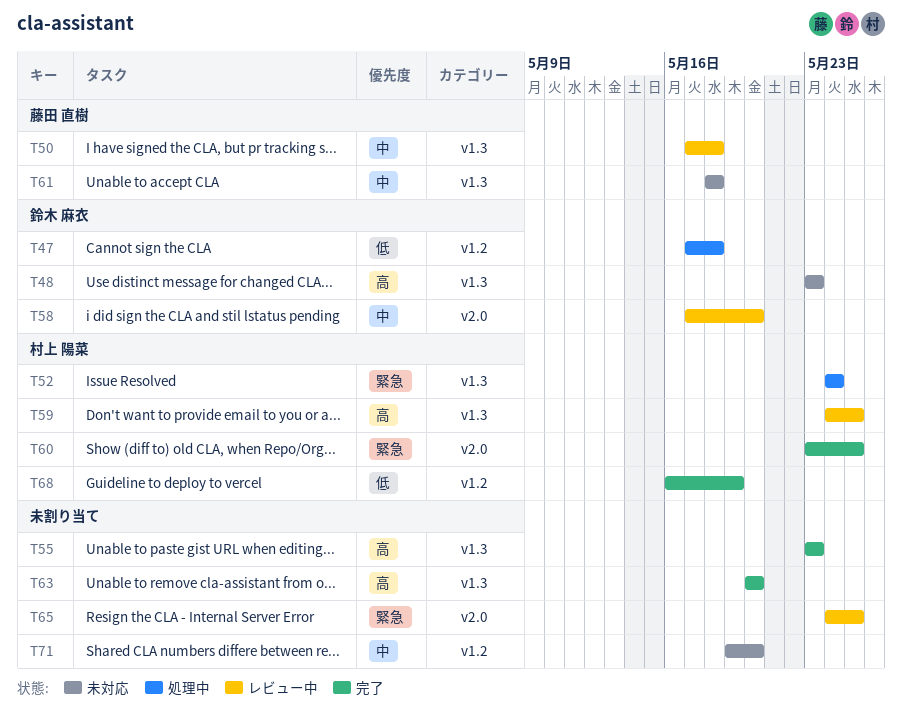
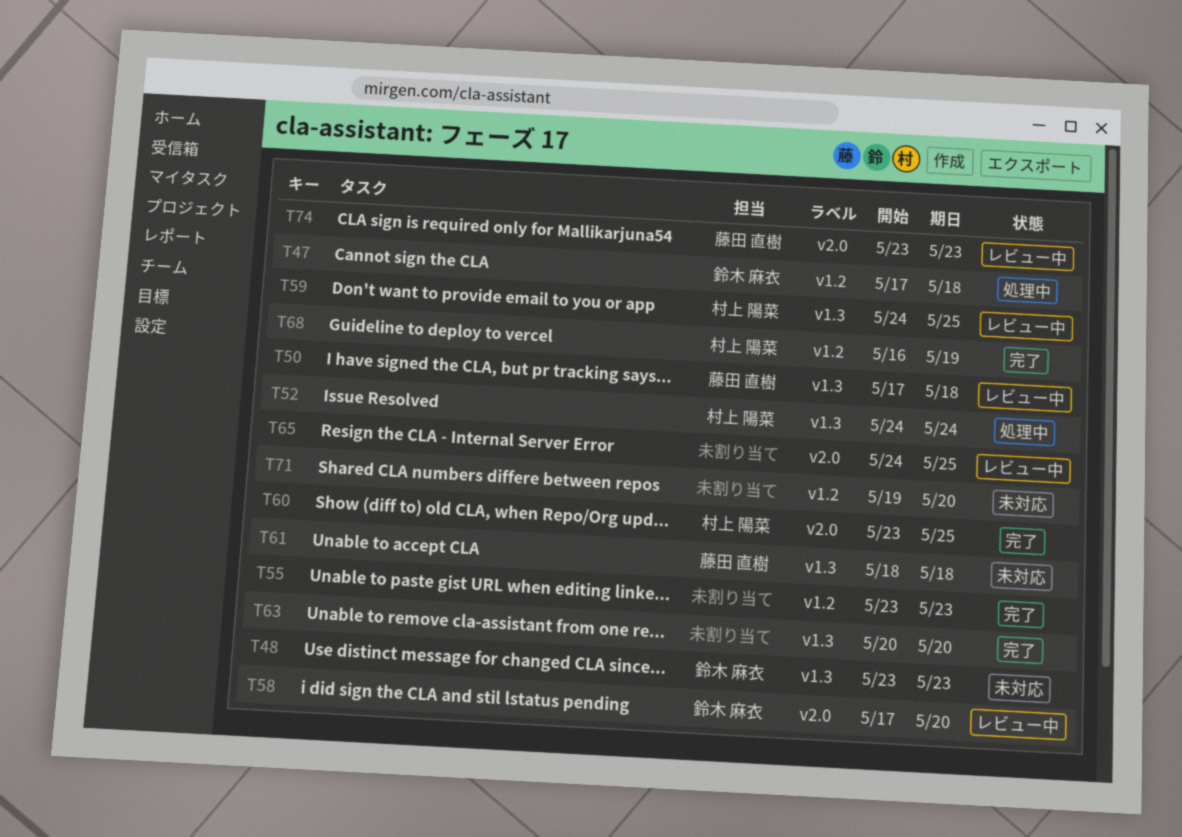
T55, label: v1.3 -> v1.2
T74: none -> present

